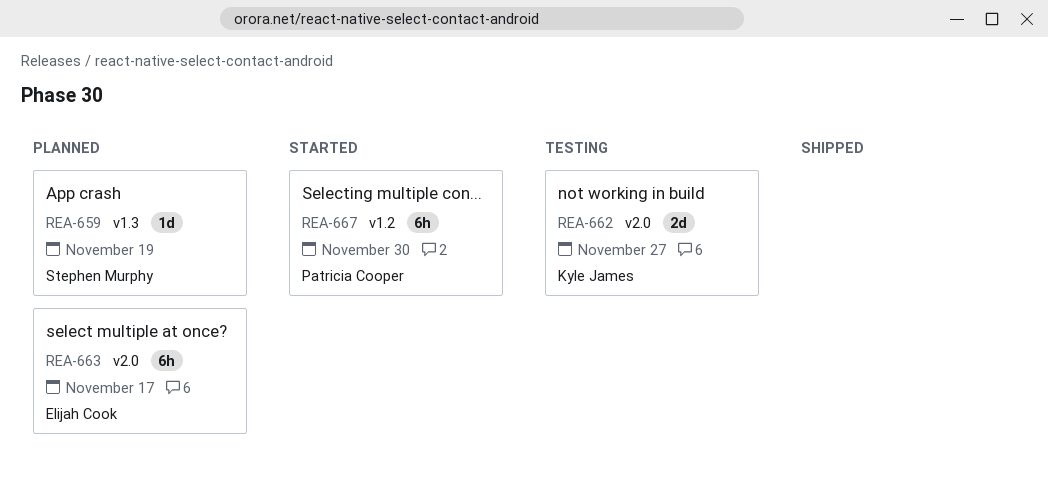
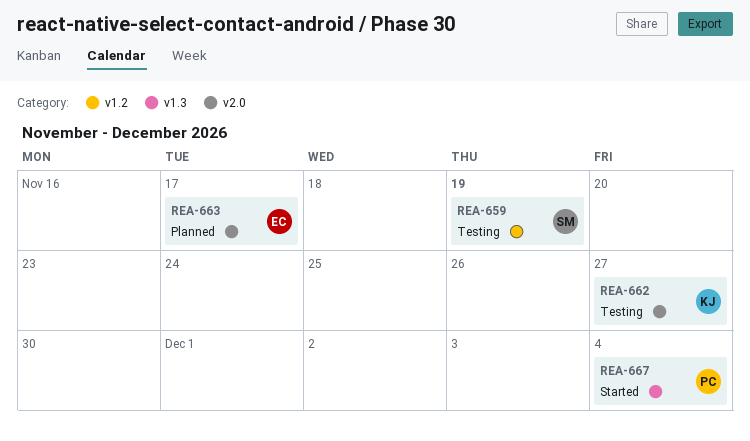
REA-659, status: Planned -> Testing
REA-659, label: v1.3 -> v1.2
REA-667, label: v1.2 -> v1.3
REA-667, due: Nov 30 -> Dec 4

